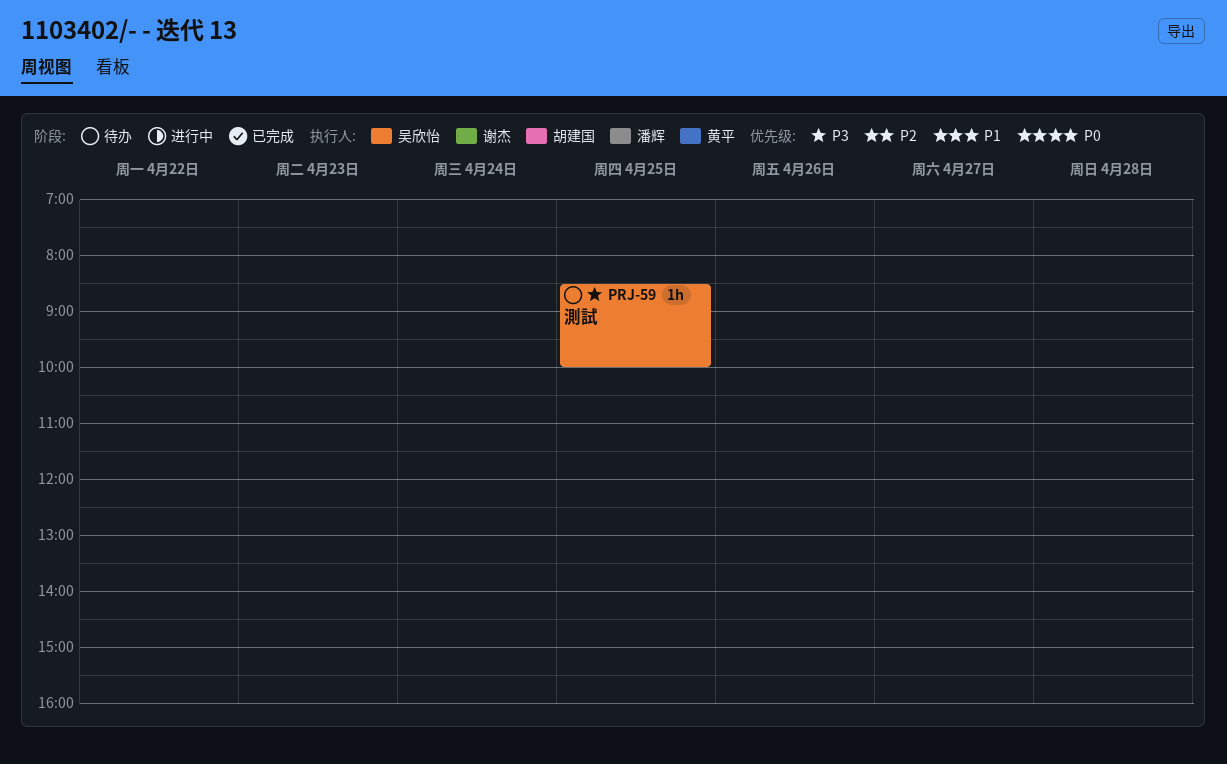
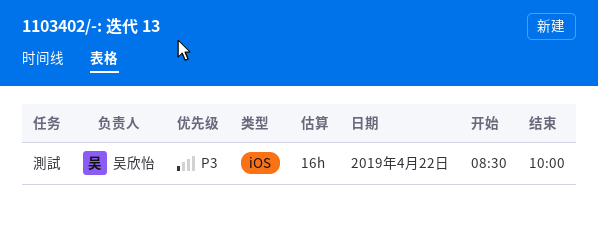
測試, estimate: 1h -> 16h
測試, day: Apr 25 -> Apr 22

